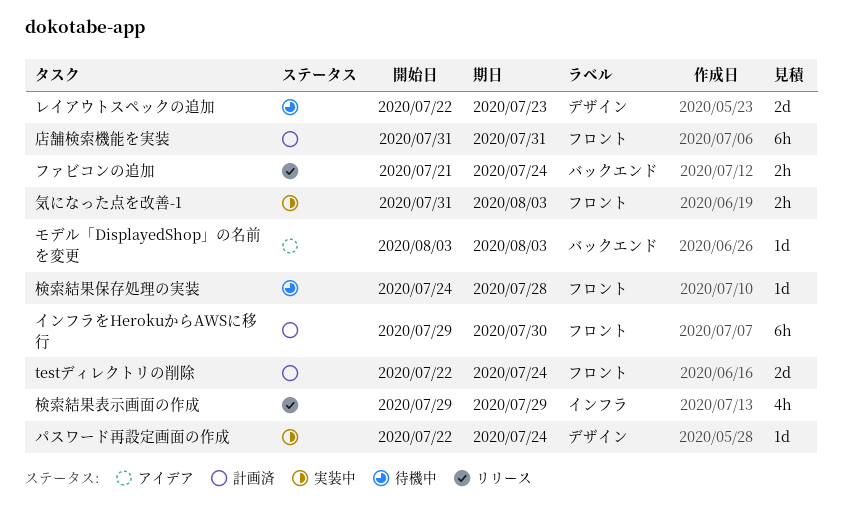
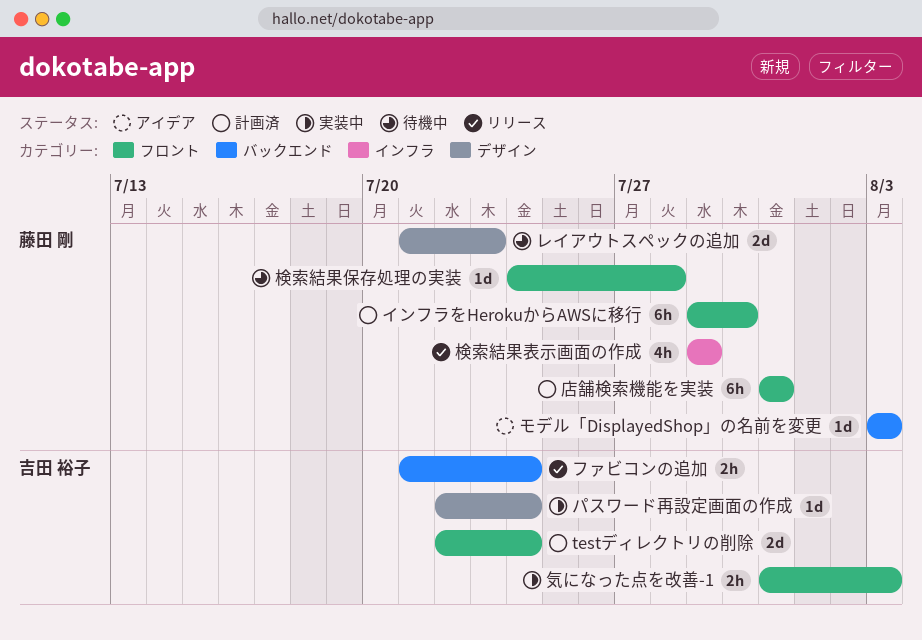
レイアウトスペックの追加, start: Jul 22 -> Jul 21

